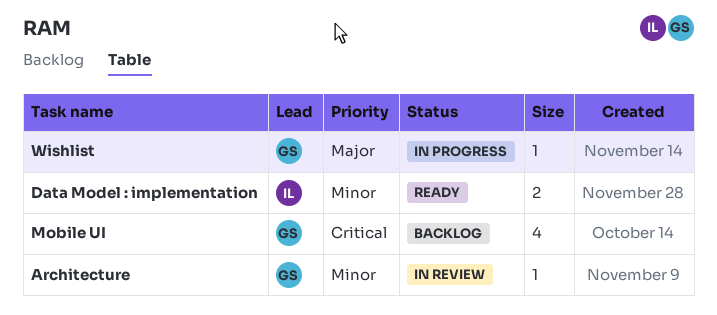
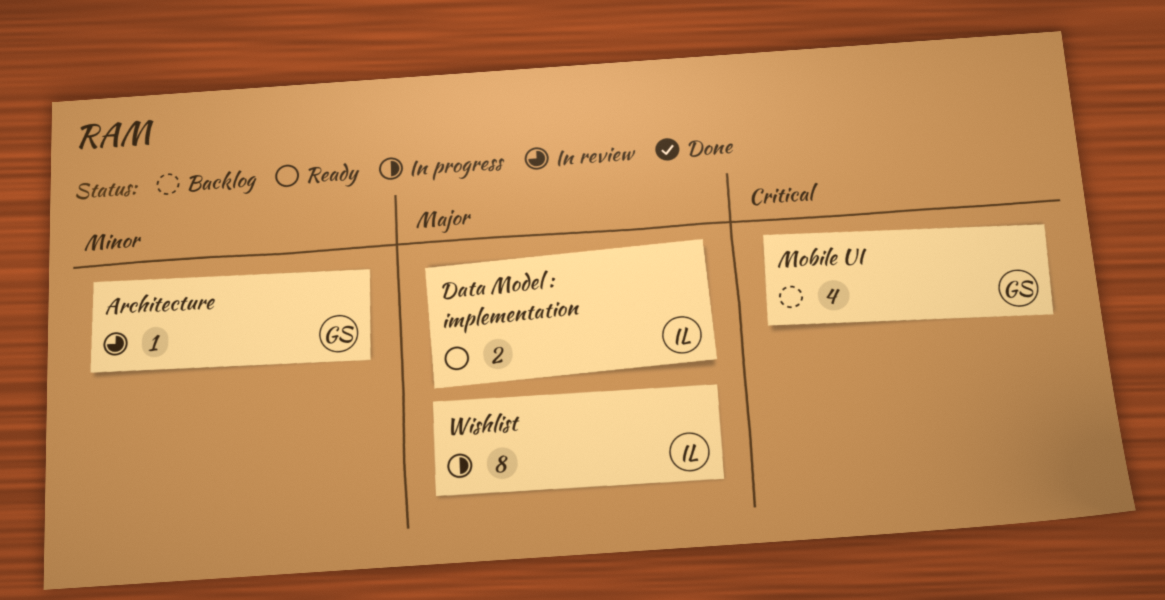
Data Model : implementation, priority: Minor -> Major
Wishlist, owner: GS -> IL
Wishlist, estimate: 1 -> 8

